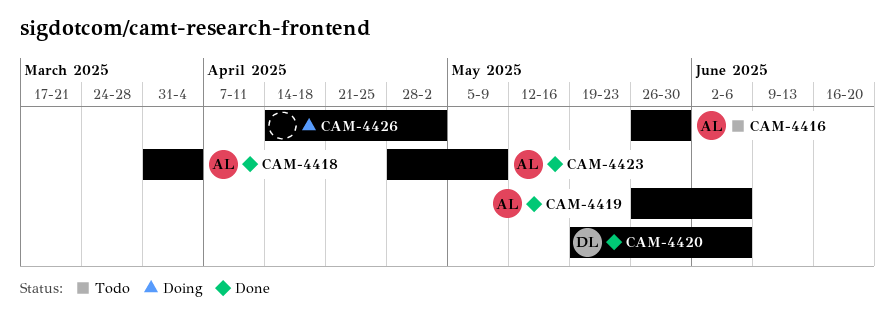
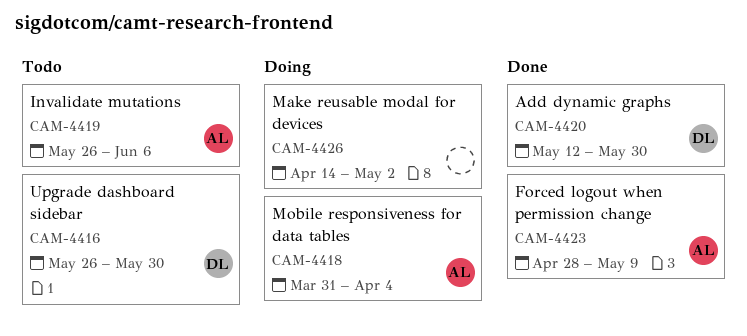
CAM-4416, owner: AL -> DL
CAM-4418, status: Done -> Doing
CAM-4419, status: Done -> Todo
CAM-4420, start: May 19 -> May 12
CAM-4420, due: Jun 6 -> May 30

